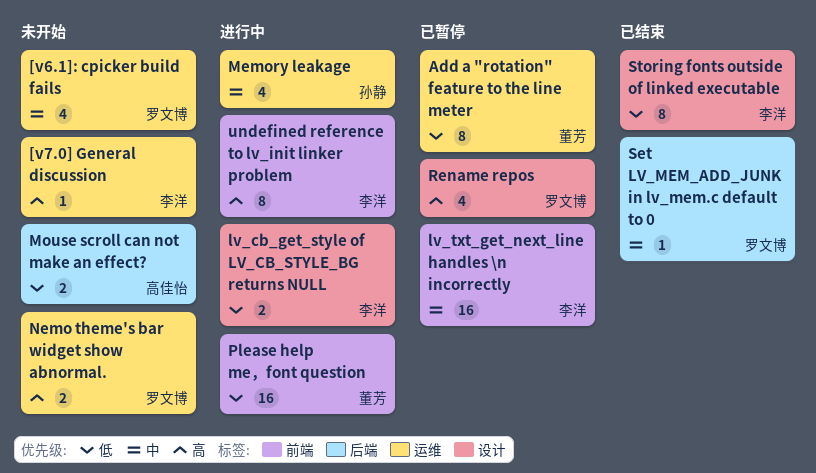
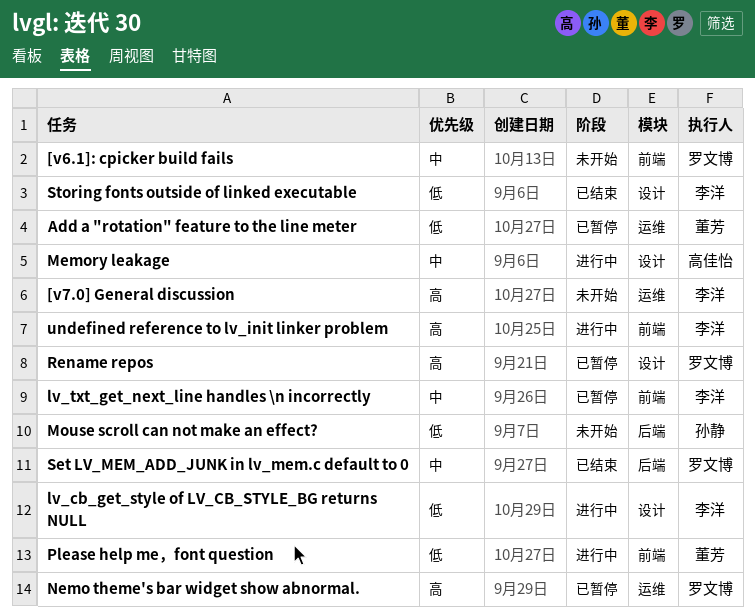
[v6.1]: cpicker build fails, label: 运维 -> 前端
Memory leakage, owner: 孙静 -> 高佳怡
Memory leakage, label: 运维 -> 设计
Mouse scroll can not make an effect?, owner: 高佳怡 -> 孙静
Nemo theme's bar widget show abnormal., status: 未开始 -> 已暂停

